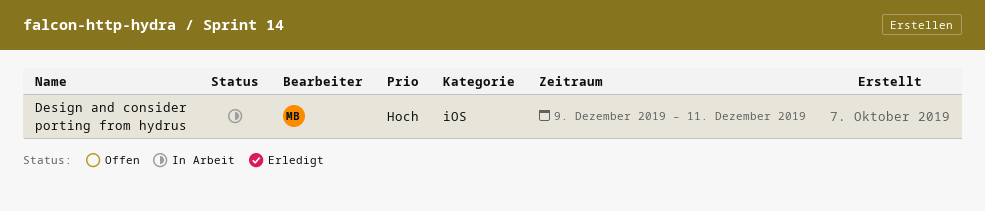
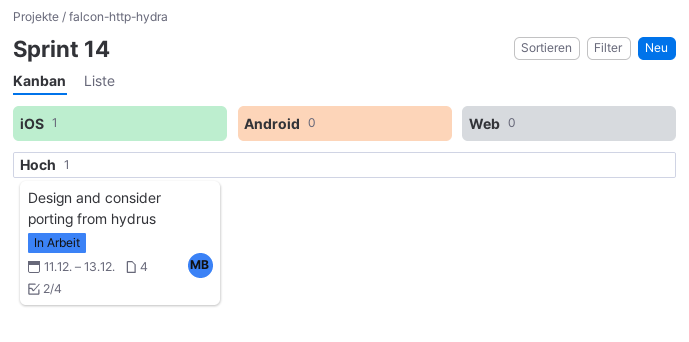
Design and consider porting from hydrus, start: Dec 9 -> Dec 11
Design and consider porting from hydrus, due: Dec 11 -> Dec 13

